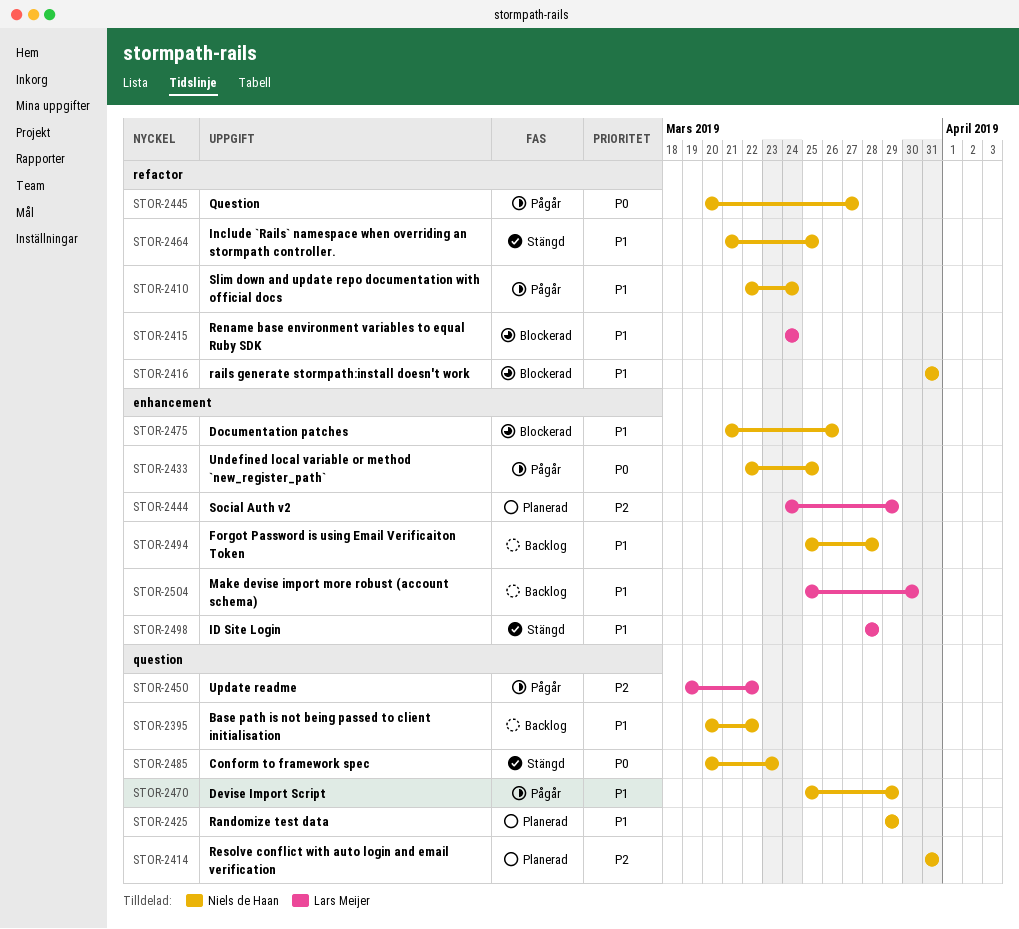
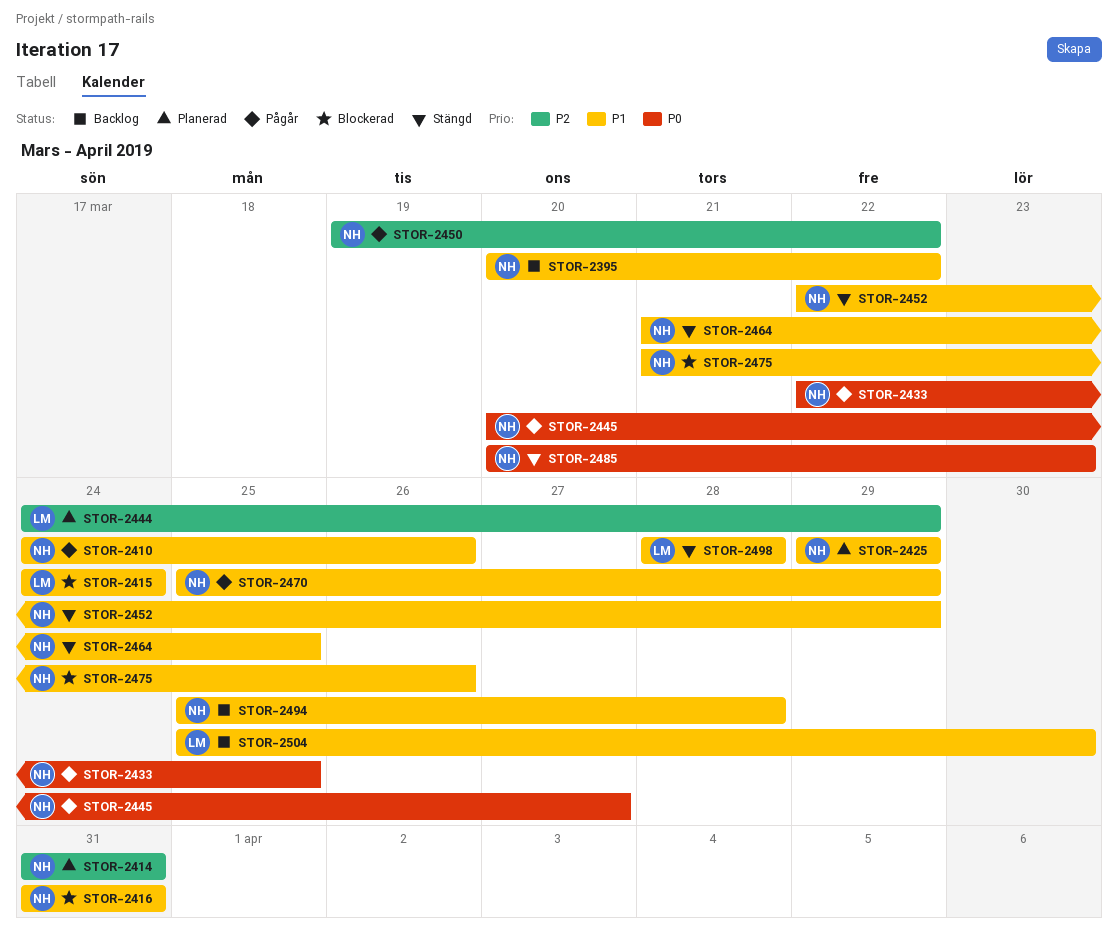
STOR-2410, start: Mar 22 -> Mar 24
STOR-2410, due: Mar 24 -> Mar 26
STOR-2450, owner: Lars Meijer -> Niels de Haan
STOR-2452: none -> present

